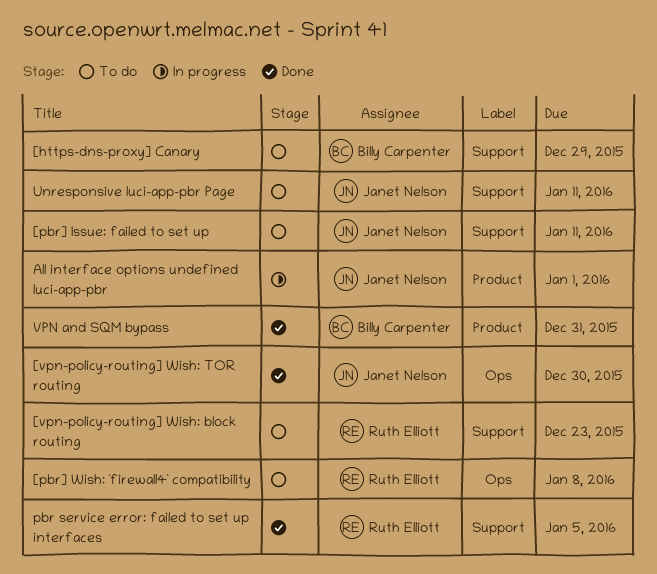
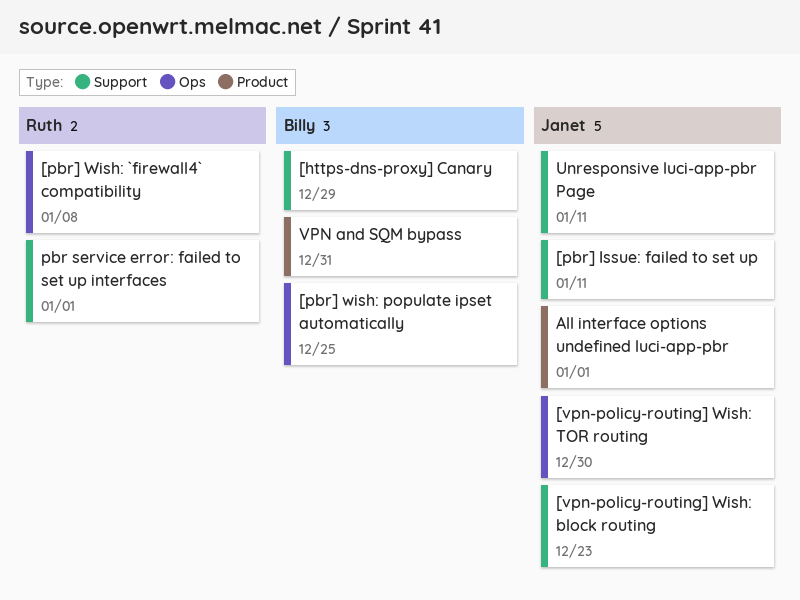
[pbr] wish: populate ipset automatically: none -> present
[vpn-policy-routing] Wish: block routing, owner: Ruth Elliott -> Janet Nelson
pbr service error: failed to set up interfaces, due: Jan 5 -> Jan 1

